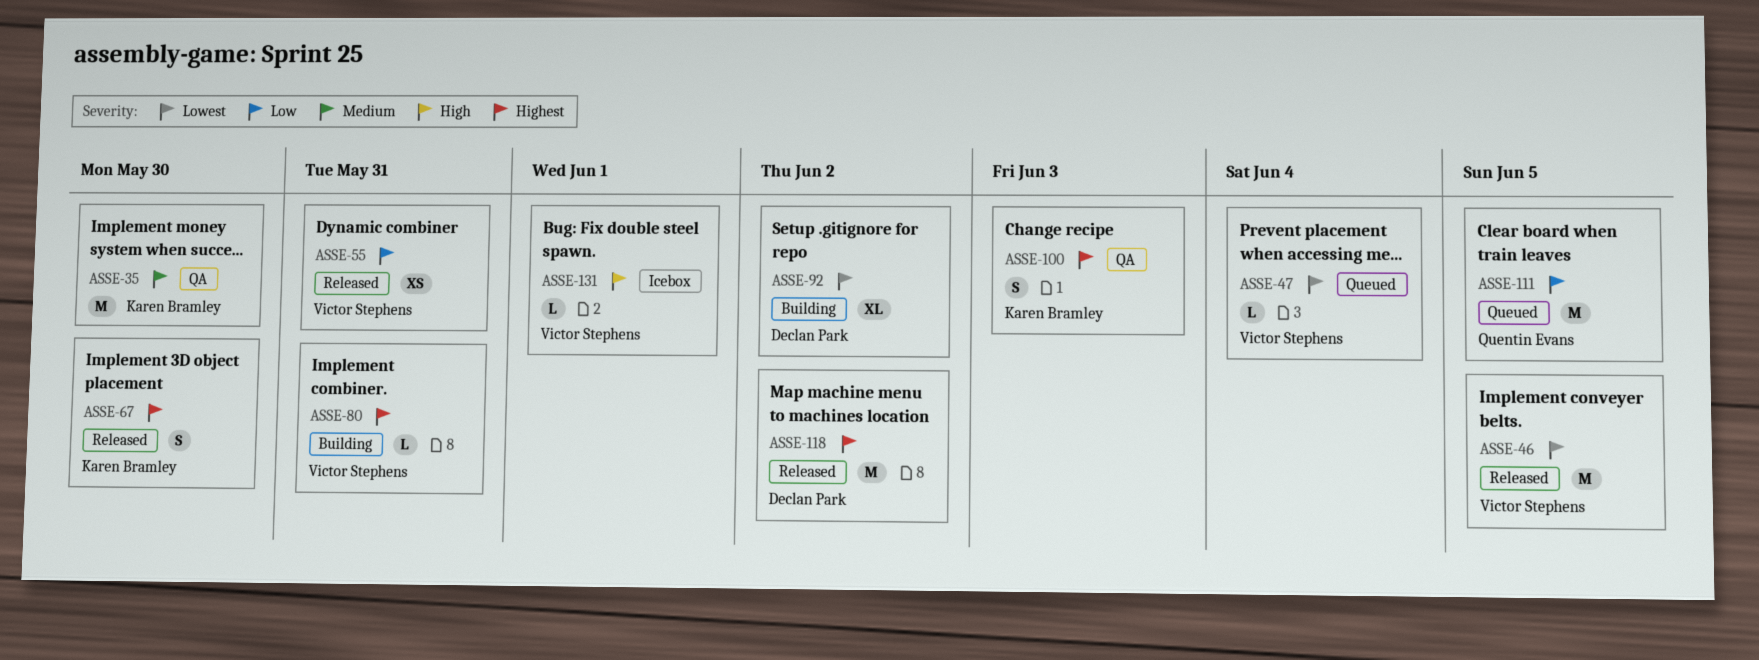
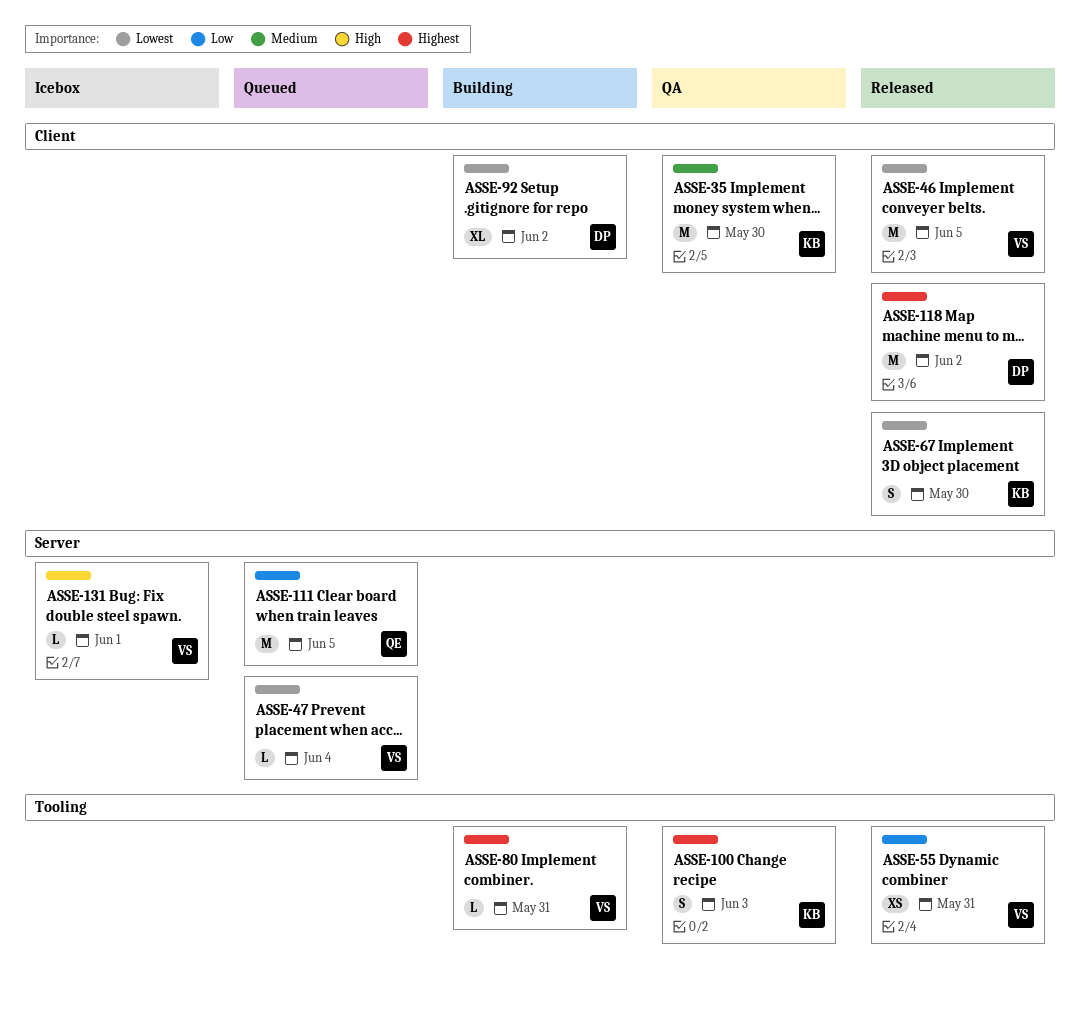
ASSE-67, priority: Highest -> Lowest

